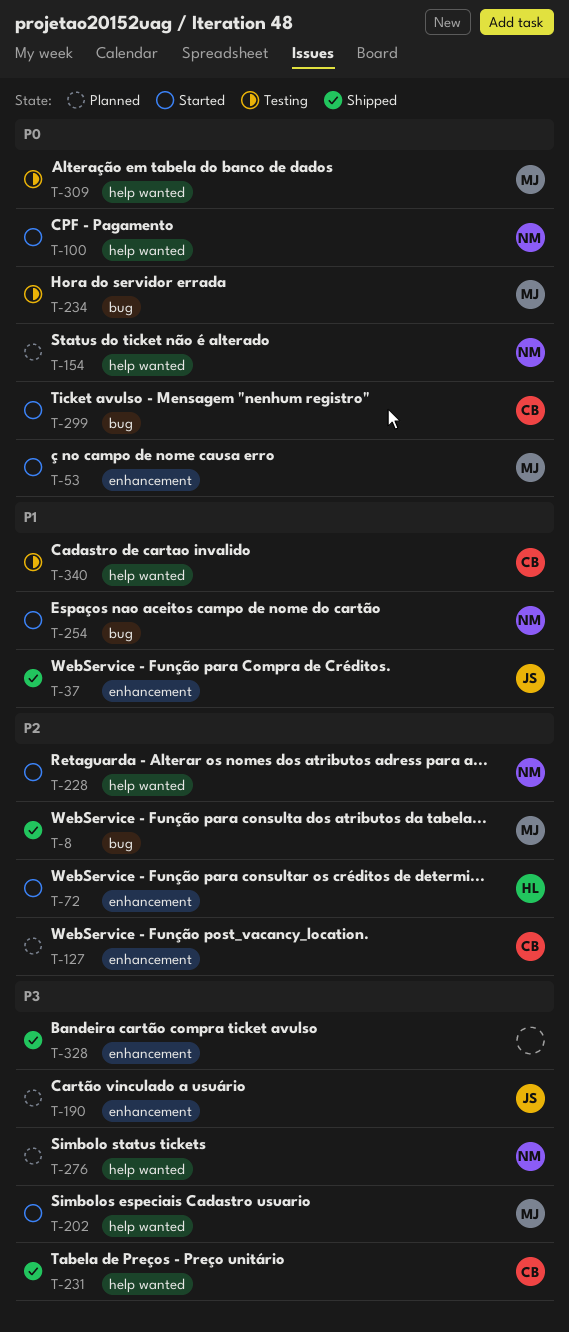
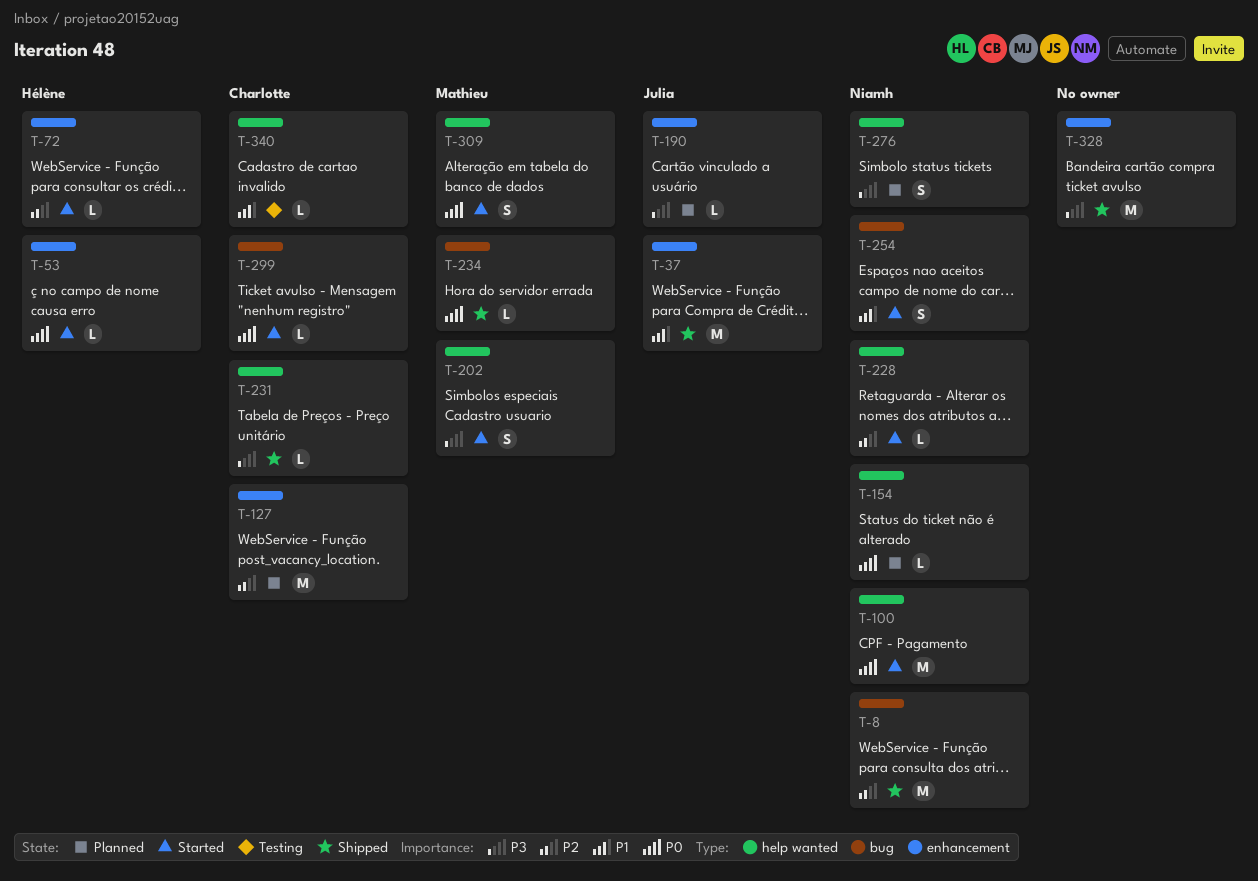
T-8, owner: Mathieu -> Niamh
T-53, owner: Mathieu -> Hélène
T-234, status: Testing -> Shipped
T-309, status: Testing -> Started

